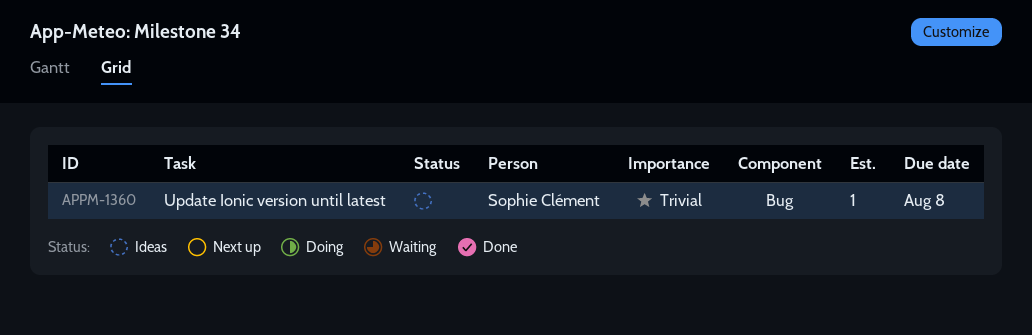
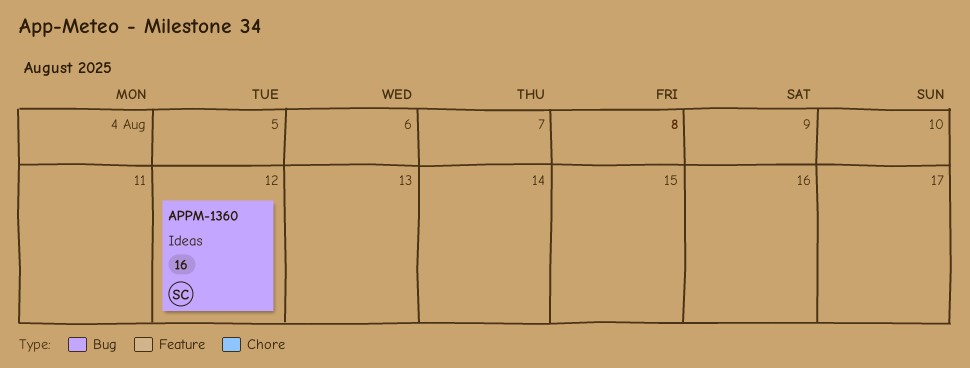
APPM-1360, estimate: 1 -> 16
APPM-1360, due: Aug 8 -> Aug 12

